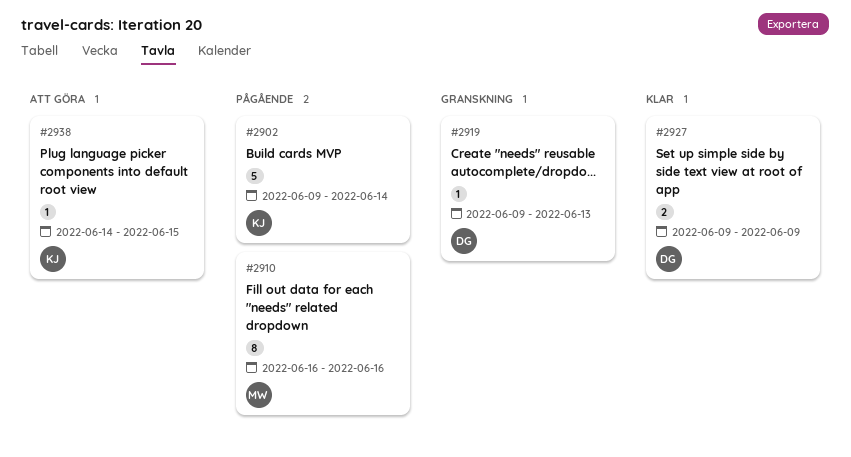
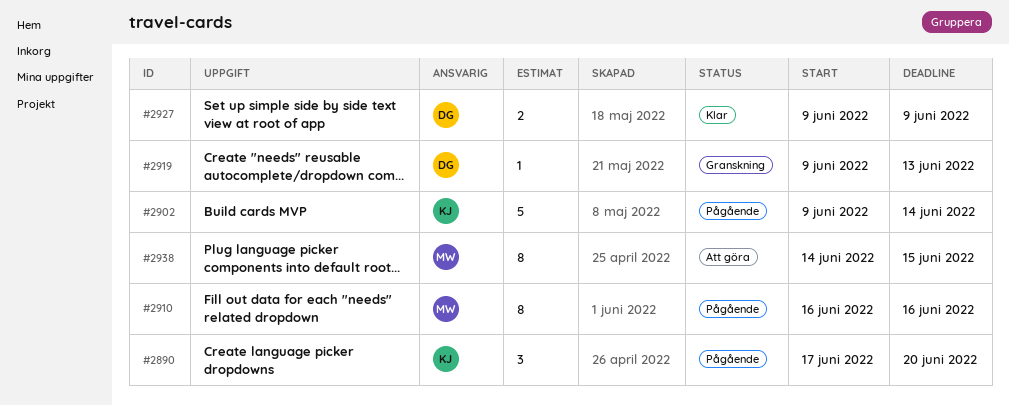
#2890: none -> present
#2938, owner: KJ -> MW
#2938, estimate: 1 -> 8

